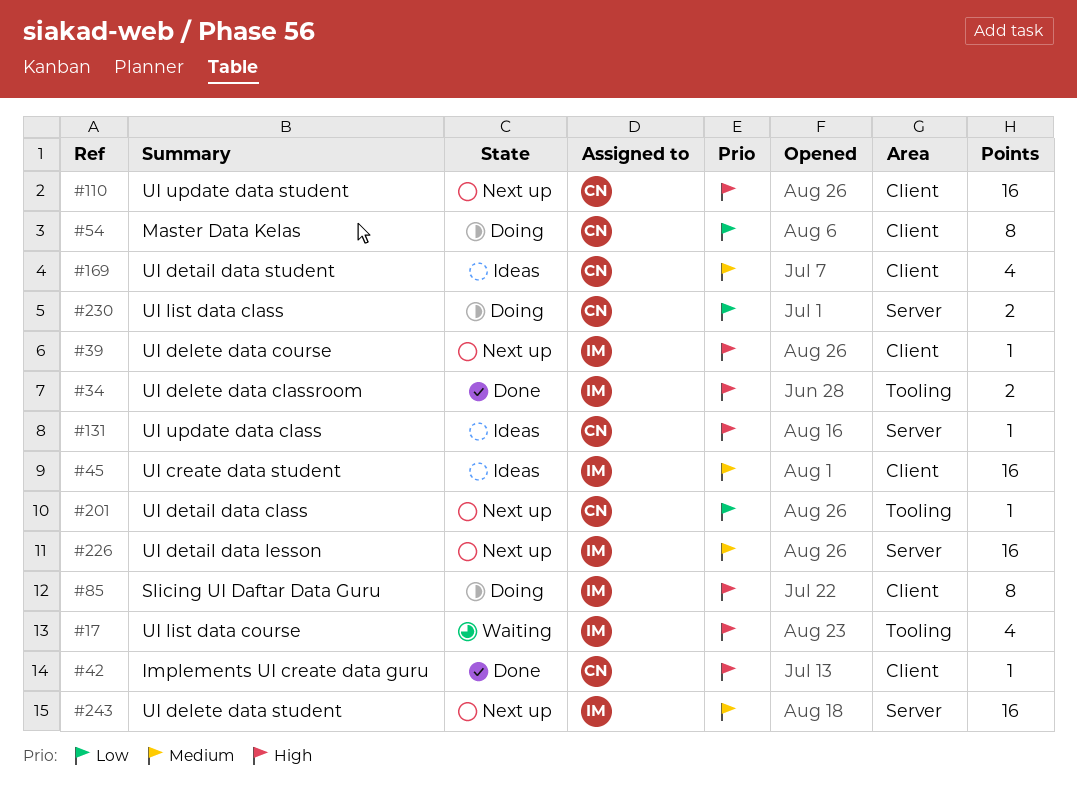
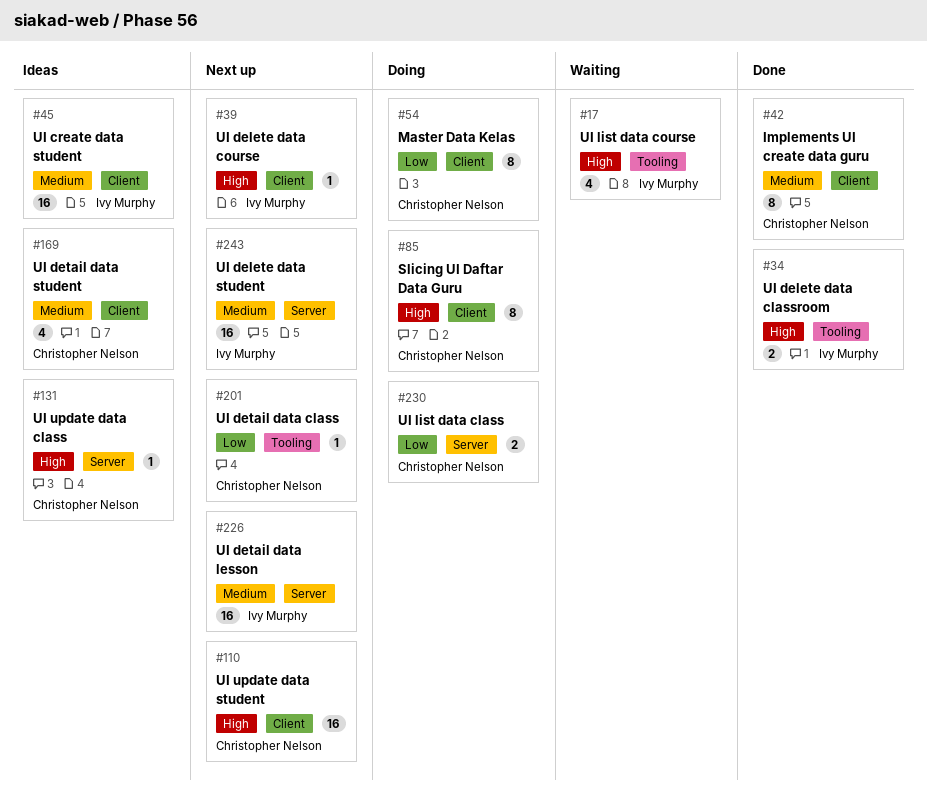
#42, priority: High -> Medium
#42, estimate: 1 -> 8
#85, owner: Ivy Murphy -> Christopher Nelson

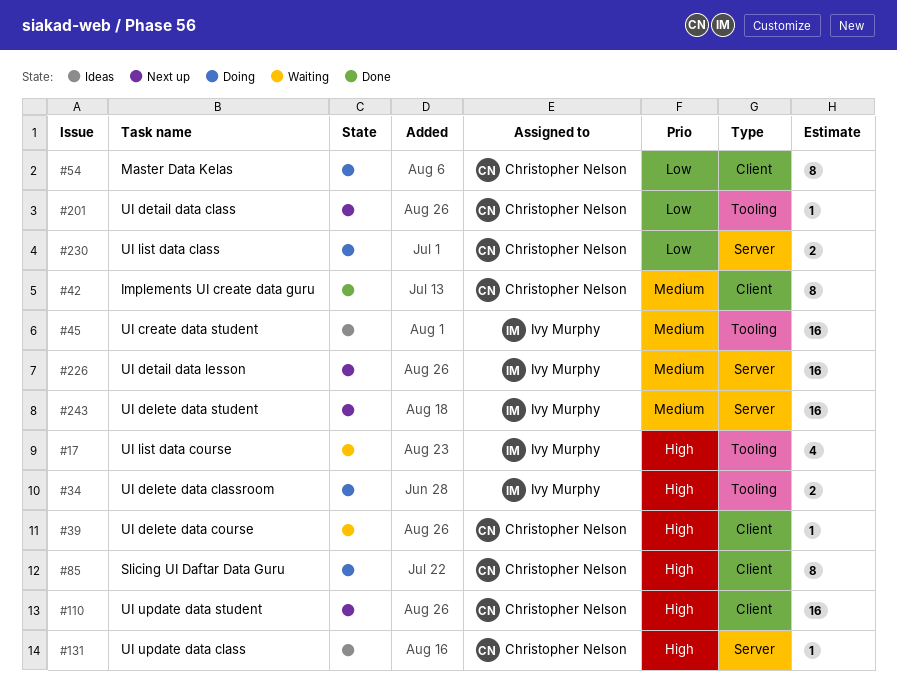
#34, status: Done -> Doing
#39, status: Next up -> Waiting
#39, owner: Ivy Murphy -> Christopher Nelson
#45, label: Client -> Tooling
#169: present -> none

